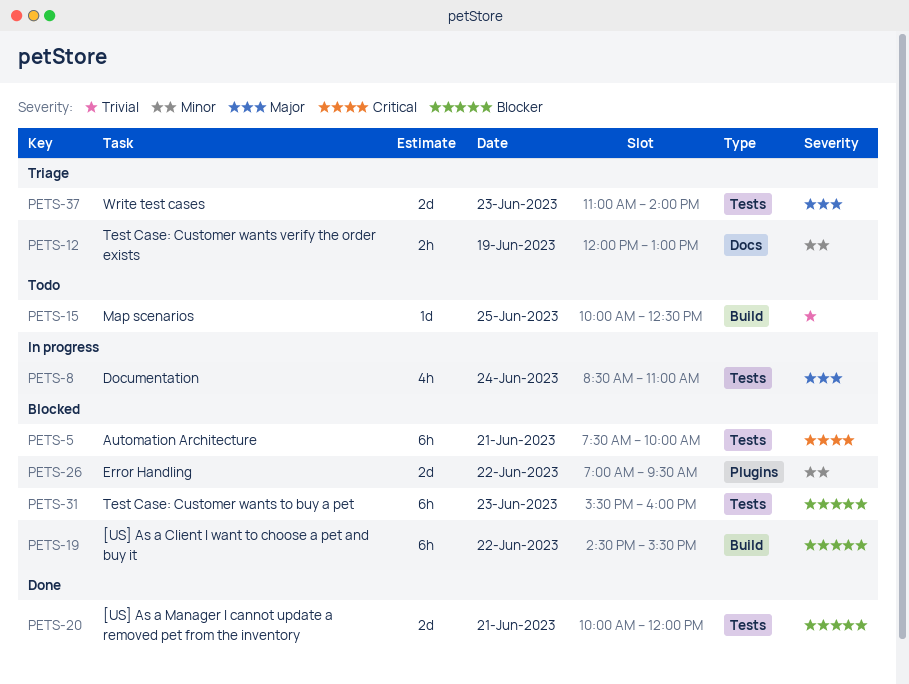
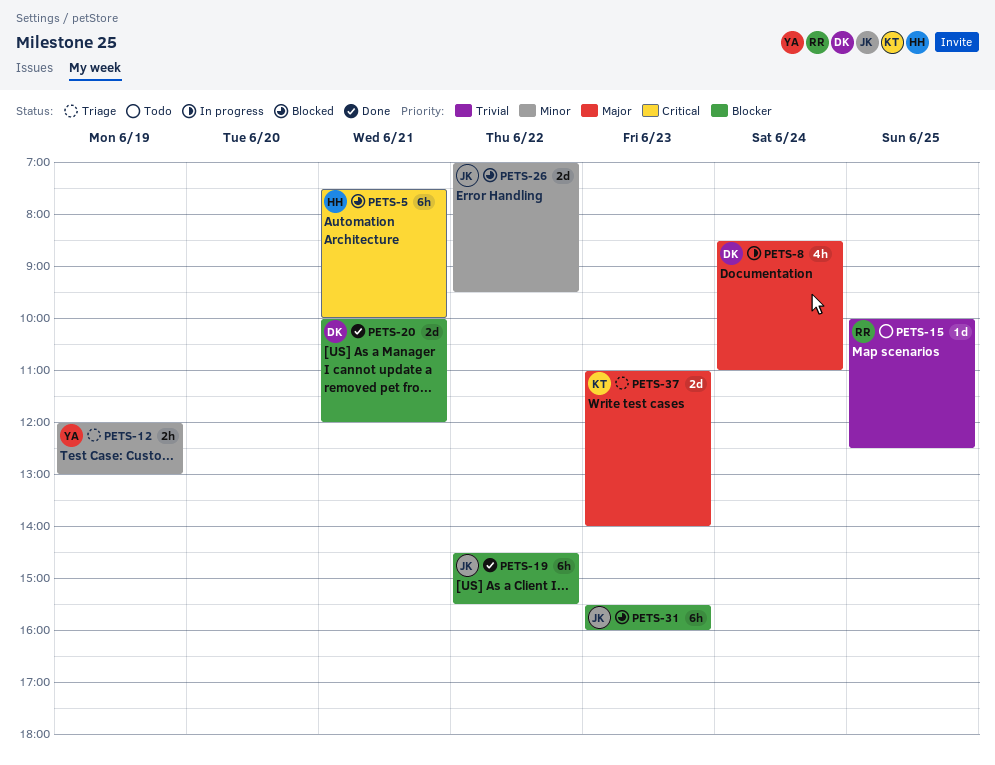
PETS-19, status: Blocked -> Done

